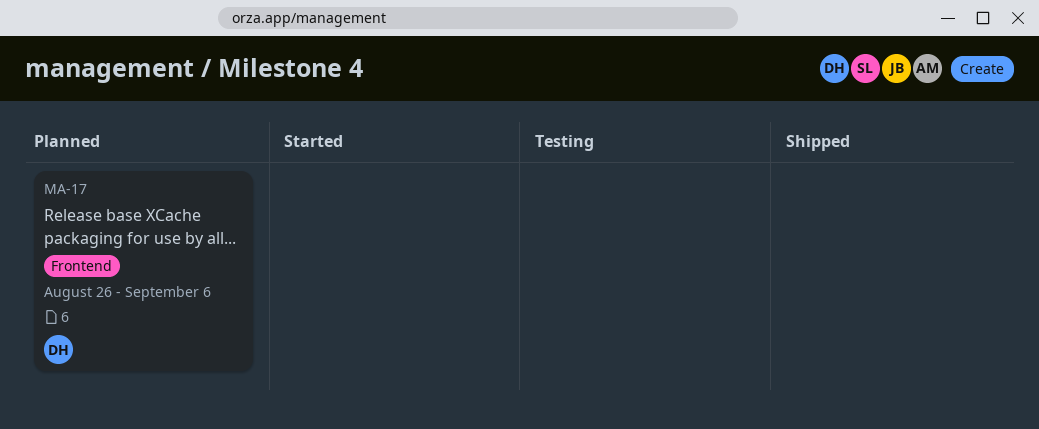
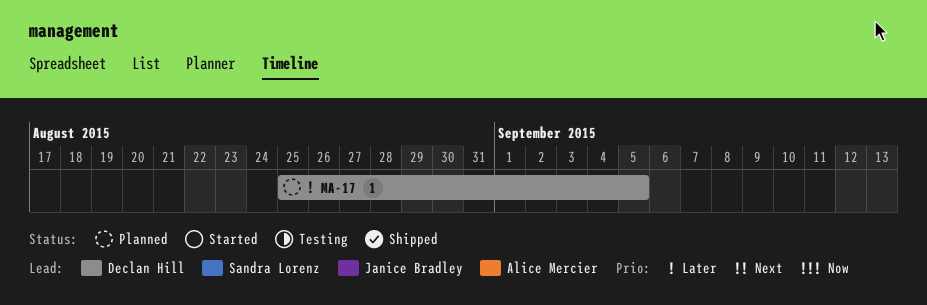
MA-17, start: Aug 26 -> Aug 25
MA-17, due: Sep 6 -> Sep 5

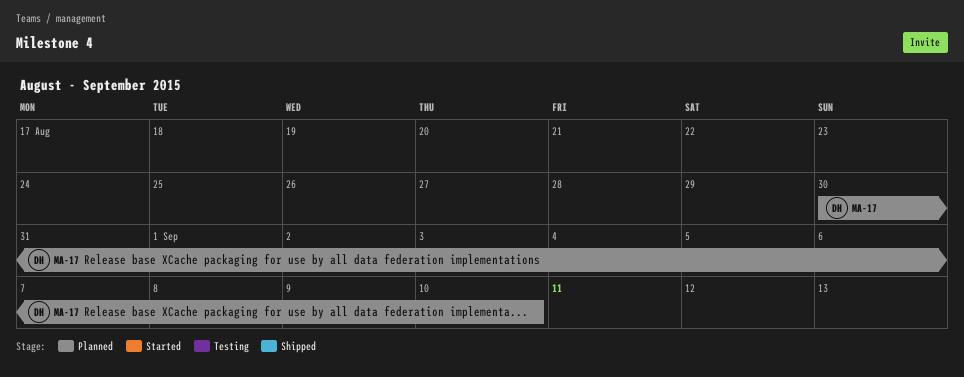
MA-17, start: Aug 25 -> Aug 30
MA-17, due: Sep 5 -> Sep 10

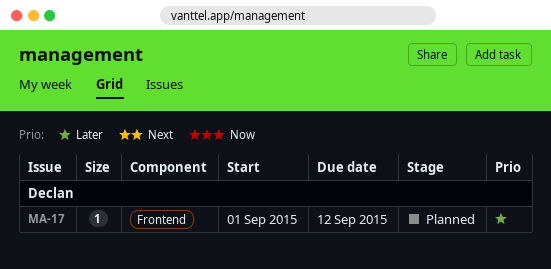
MA-17, start: Aug 30 -> Sep 1
MA-17, due: Sep 10 -> Sep 12

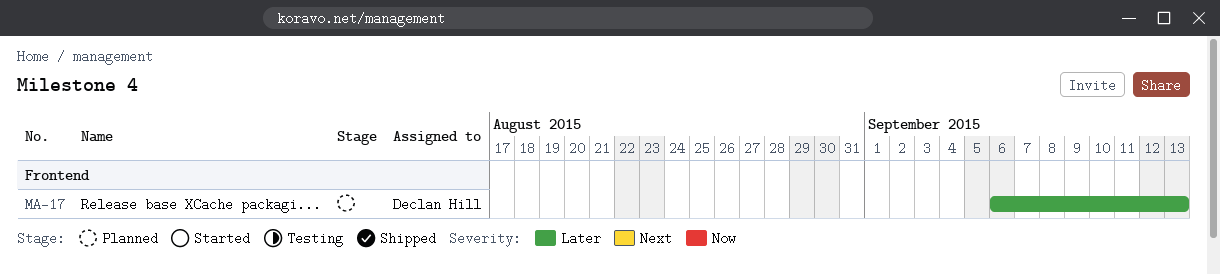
MA-17, start: Sep 1 -> Sep 6
MA-17, due: Sep 12 -> Sep 13

